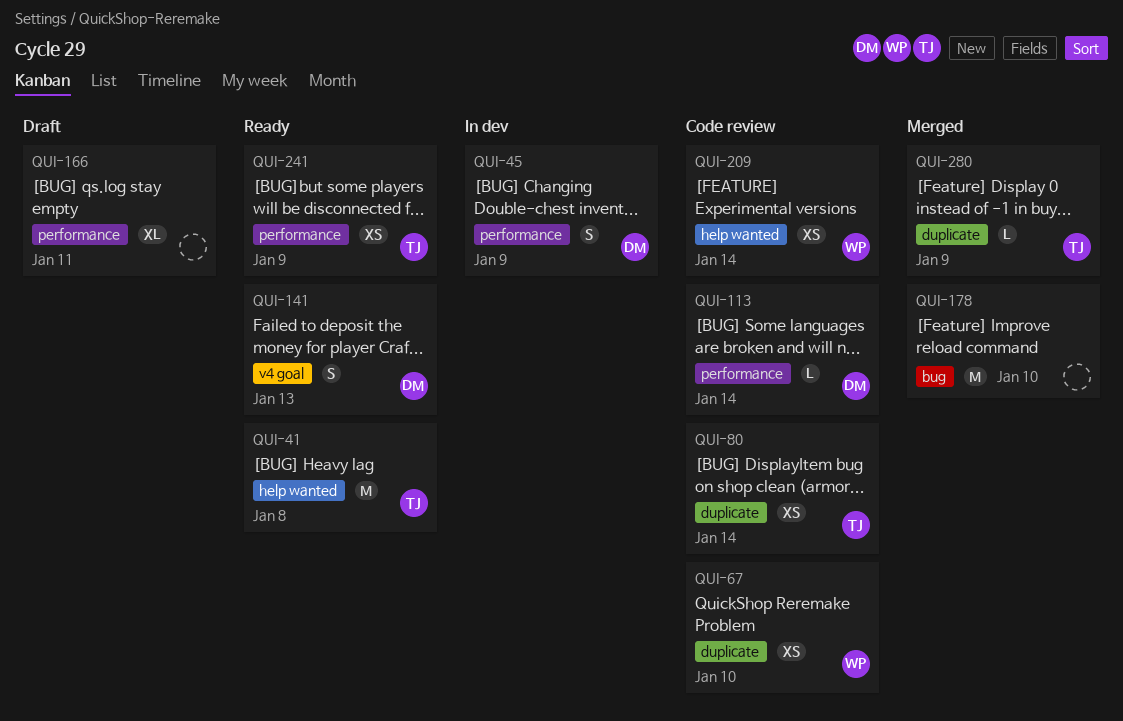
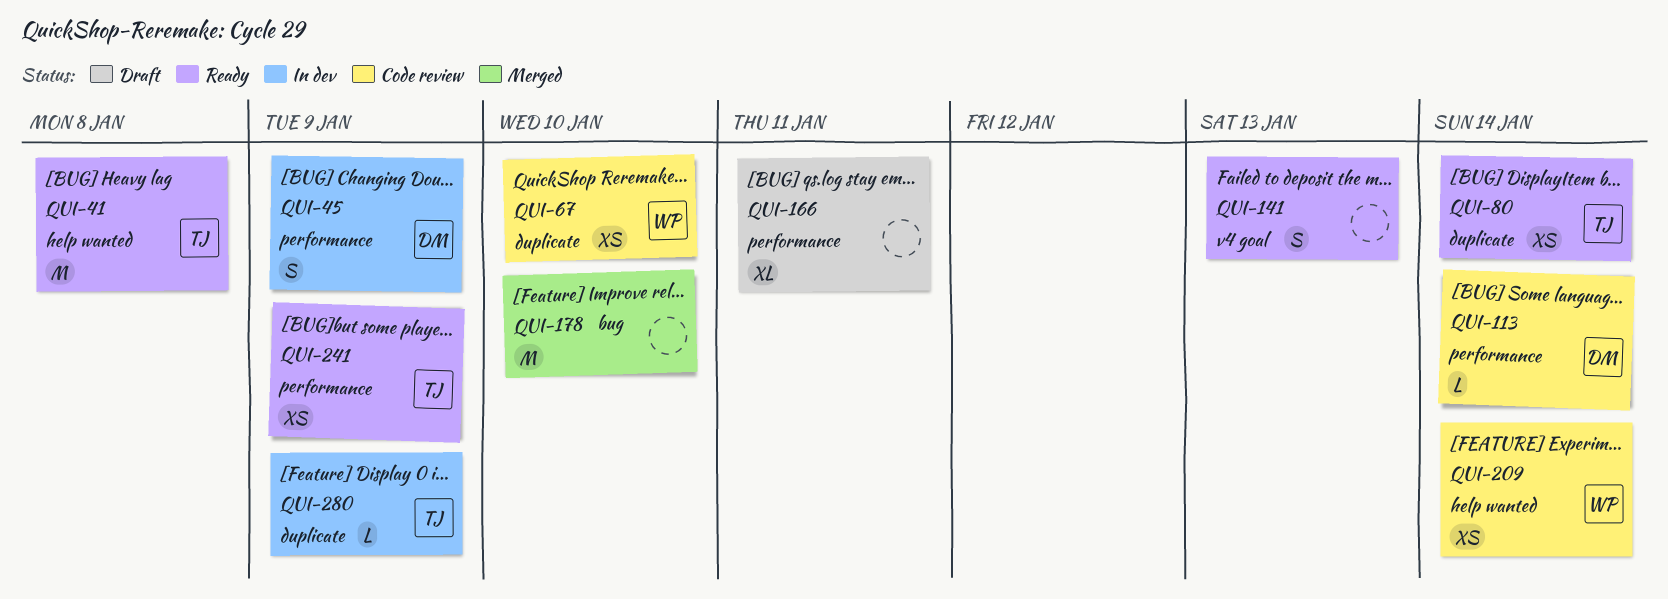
QUI-80, status: Code review -> Ready
QUI-141, owner: DM -> none
QUI-280, status: Merged -> In dev

